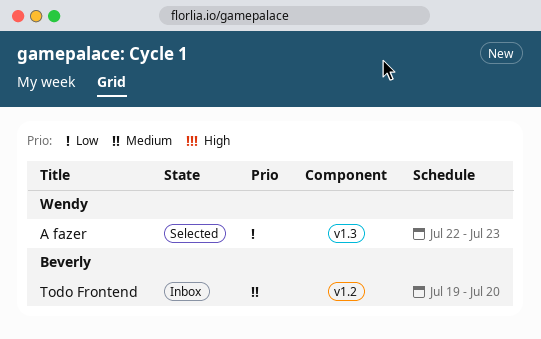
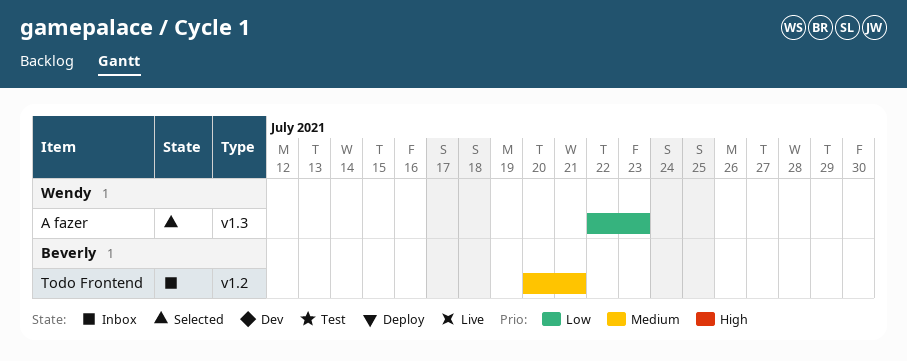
Todo Frontend, start: Jul 19 -> Jul 20
Todo Frontend, due: Jul 20 -> Jul 21

